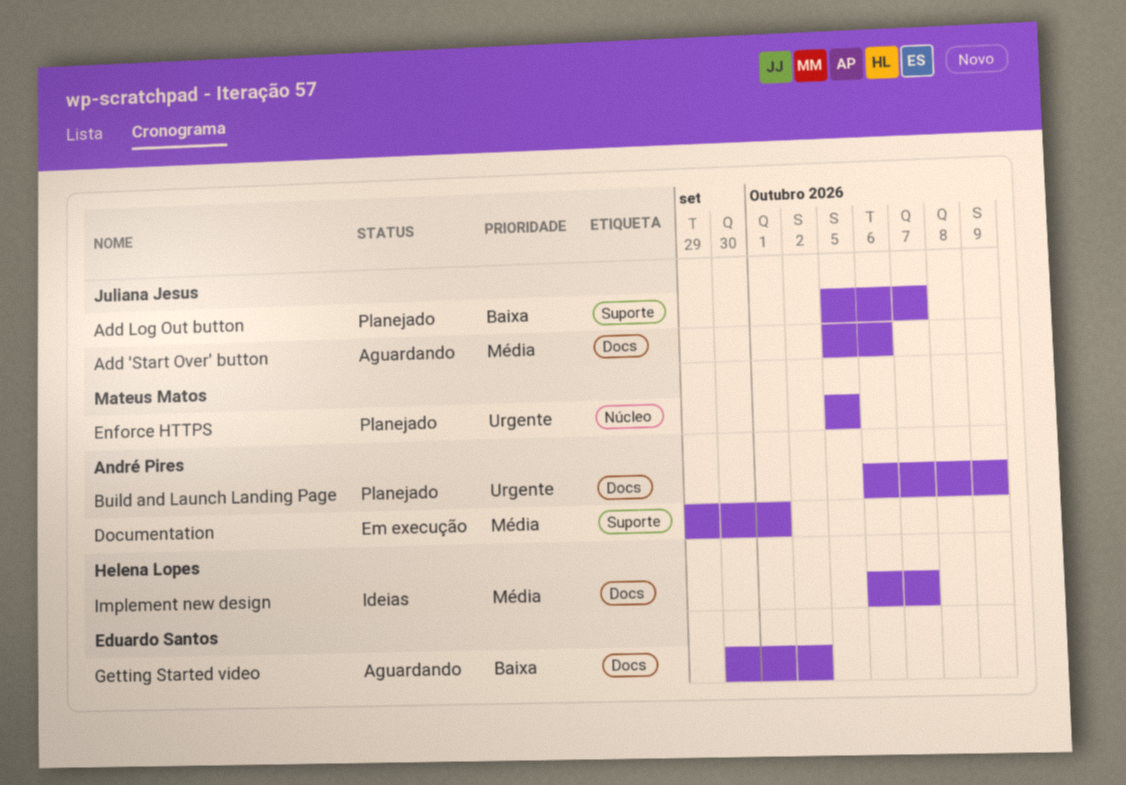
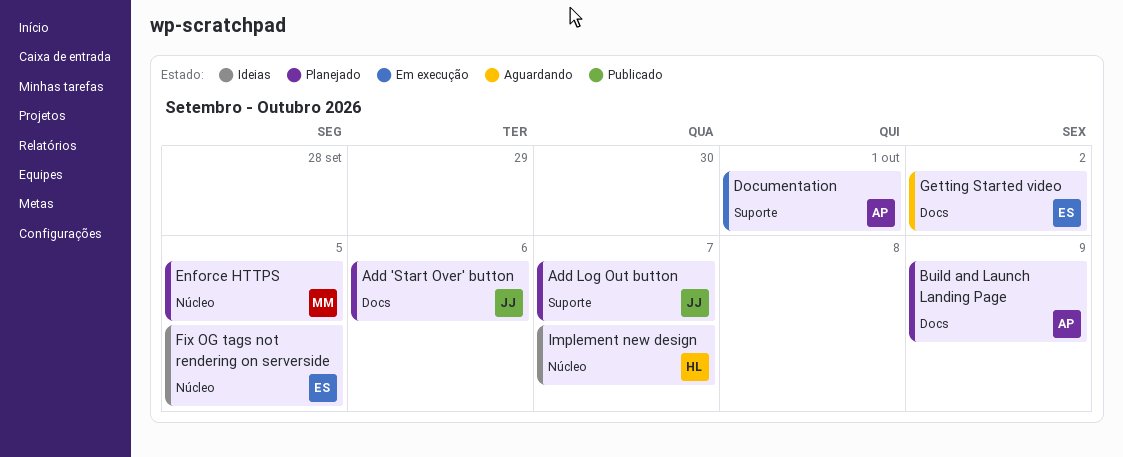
Add 'Start Over' button, status: Aguardando -> Planejado
Fix OG tags not rendering on serverside: none -> present
Implement new design, label: Docs -> Núcleo

